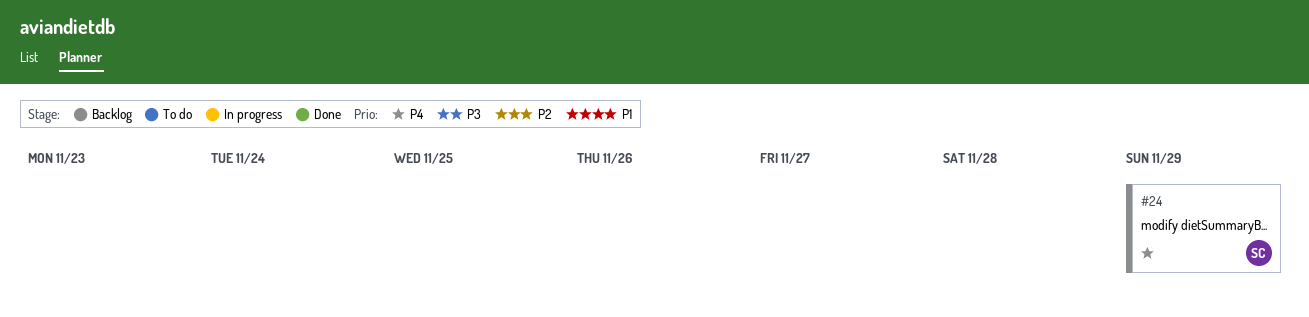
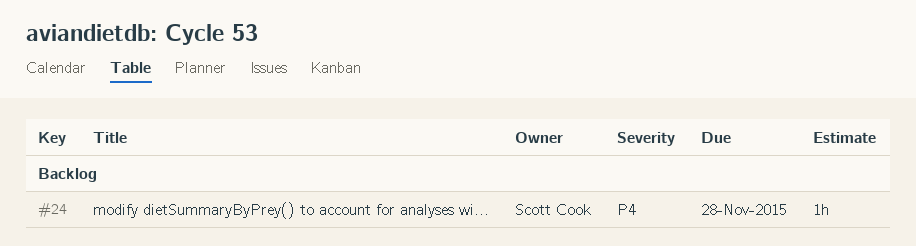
#24, due: Nov 29 -> Nov 28

